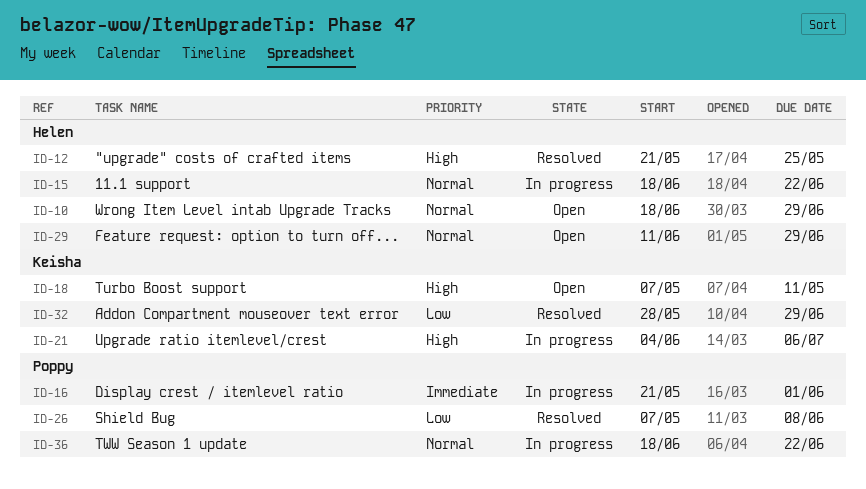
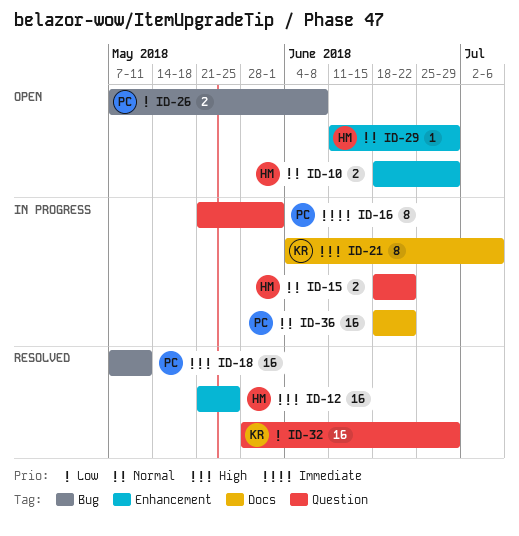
ID-18, status: Open -> Resolved
ID-18, owner: Keisha -> Poppy
ID-26, status: Resolved -> Open

